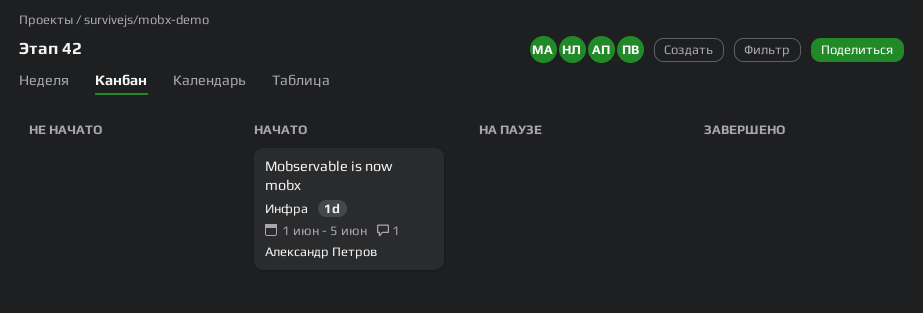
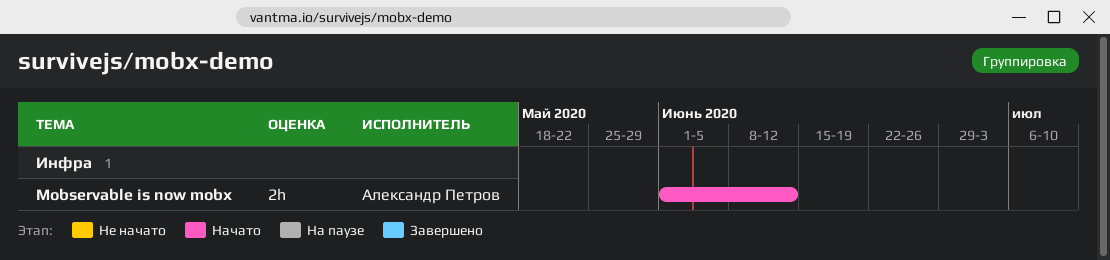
Mobservable is now mobx, estimate: 1d -> 2h
Mobservable is now mobx, due: Jun 5 -> Jun 12

